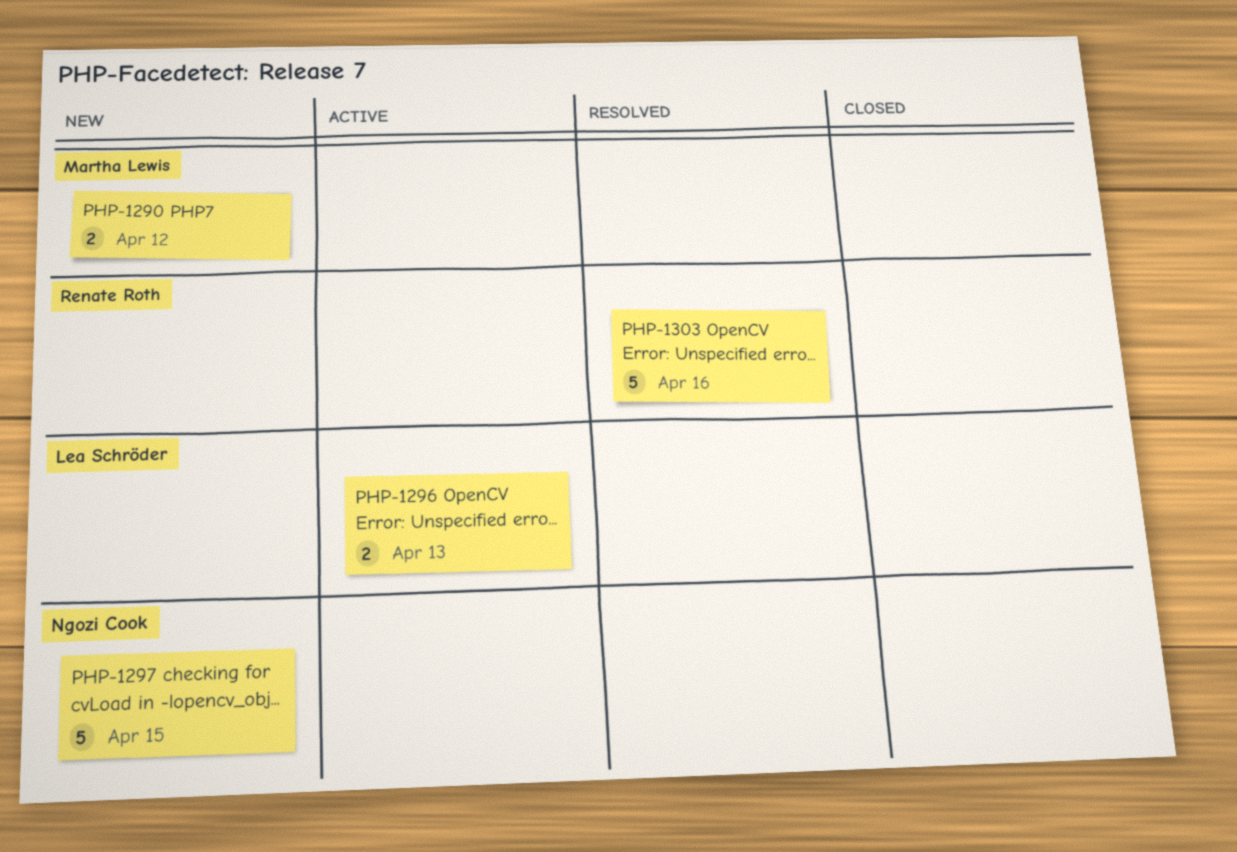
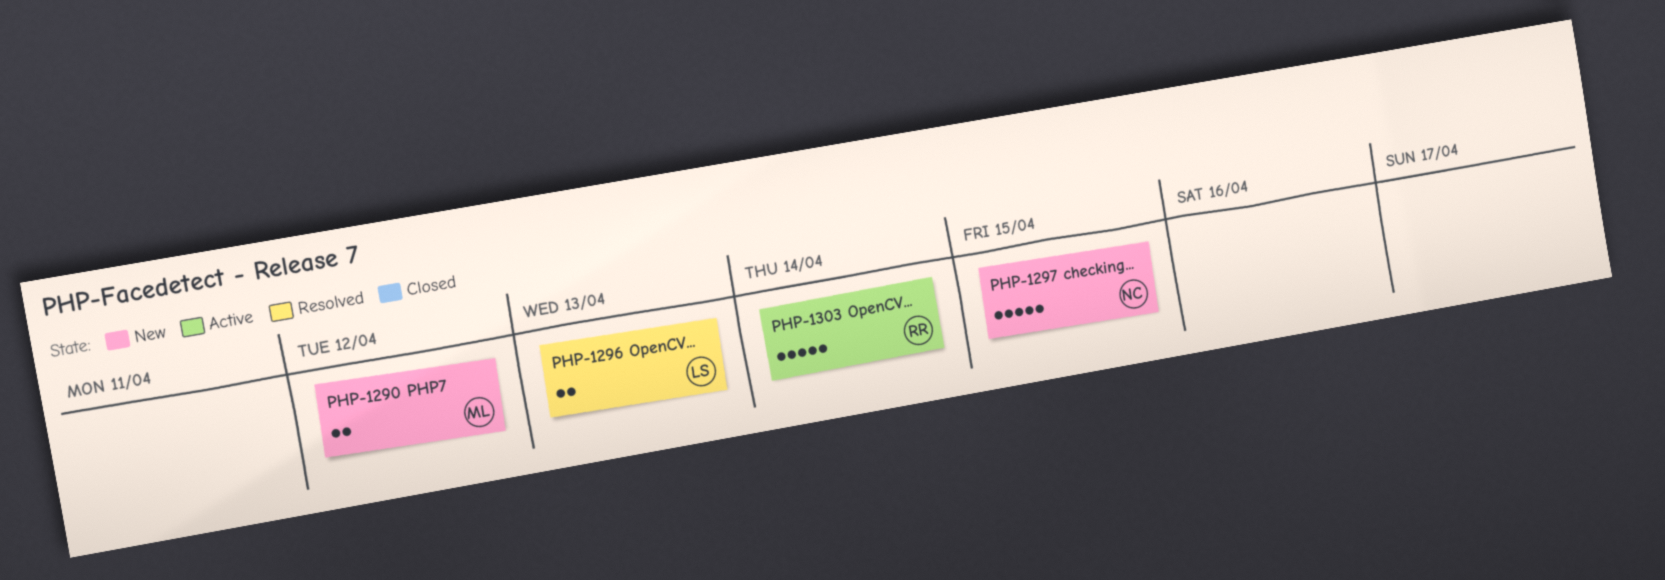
PHP-1296, status: Active -> Resolved
PHP-1303, status: Resolved -> Active
PHP-1303, due: Apr 16 -> Apr 14

